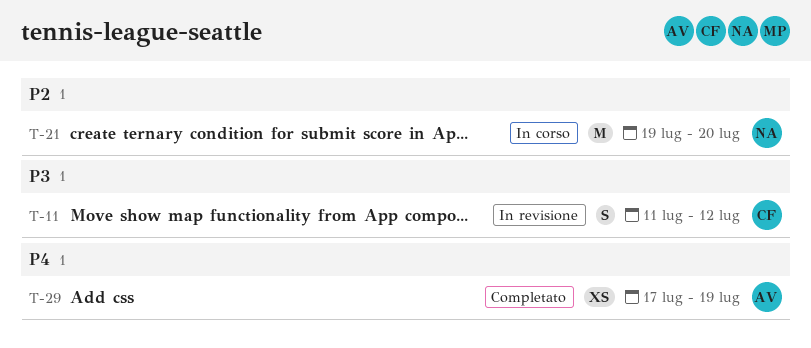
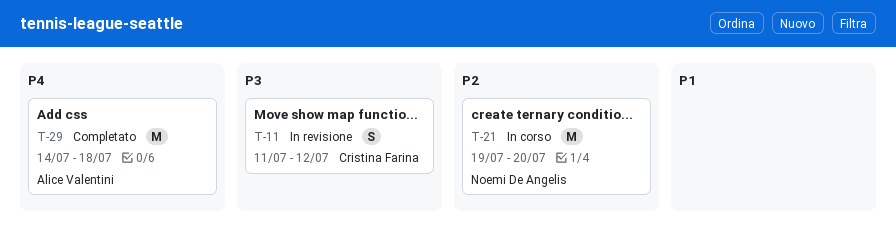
T-29, estimate: XS -> M
T-29, start: Jul 17 -> Jul 14
T-29, due: Jul 19 -> Jul 18

